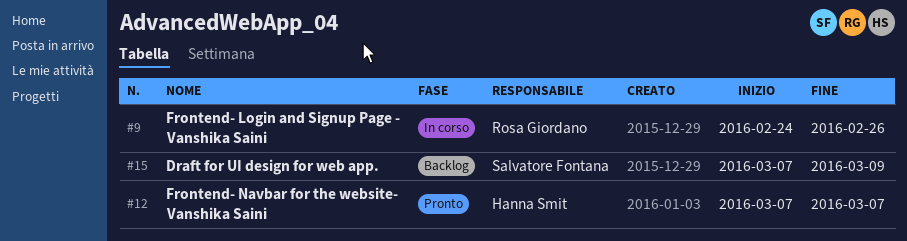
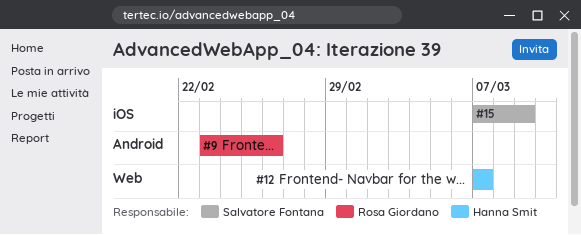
#9, start: Feb 24 -> Feb 23

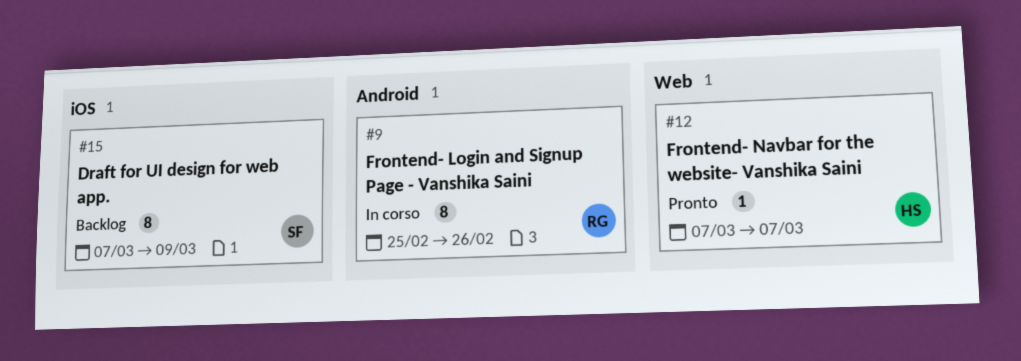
#9, start: Feb 23 -> Feb 25

